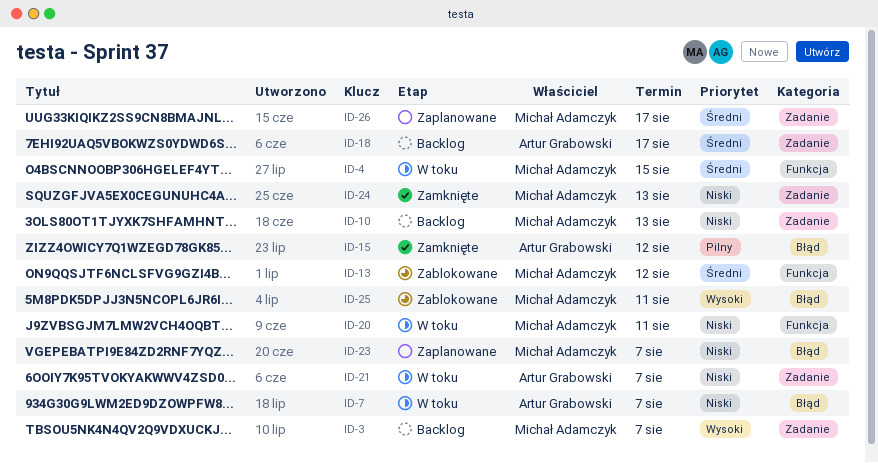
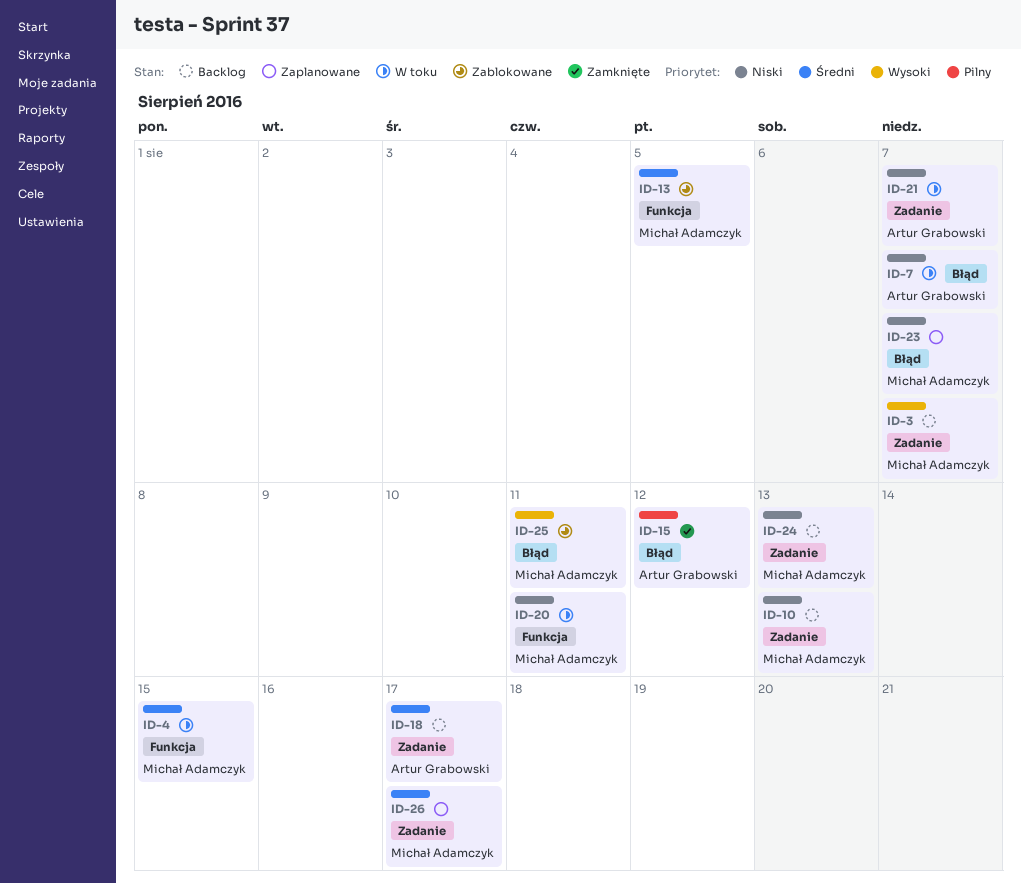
ID-13, due: Aug 12 -> Aug 5
ID-24, status: Zamknięte -> Backlog

